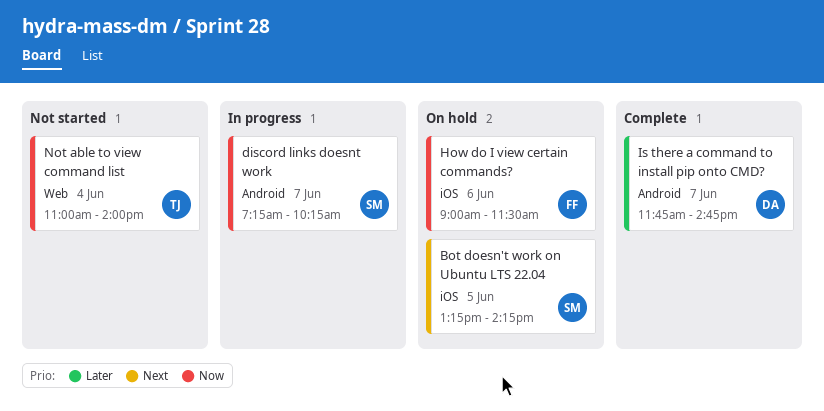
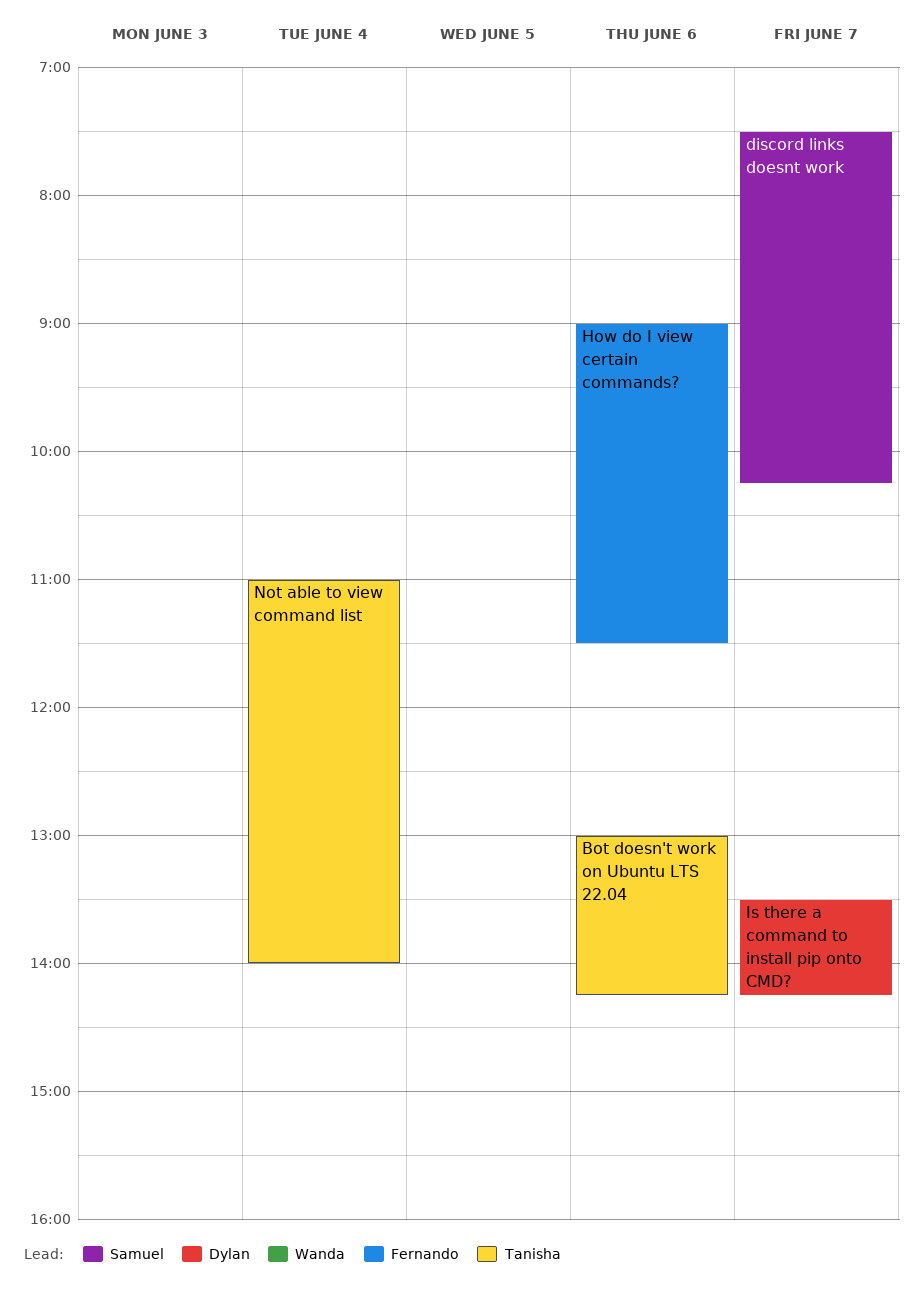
Bot doesn't work on Ubuntu LTS 22.04, owner: Samuel -> Tanisha
Bot doesn't work on Ubuntu LTS 22.04, day: Jun 5 -> Jun 6
Bot doesn't work on Ubuntu LTS 22.04, begins: 13:15 -> 13:00
discord links doesnt work, begins: 07:15 -> 07:30
Is there a command to install pip onto CMD?, begins: 11:45 -> 13:30
Is there a command to install pip onto CMD?, ends: 14:45 -> 14:15

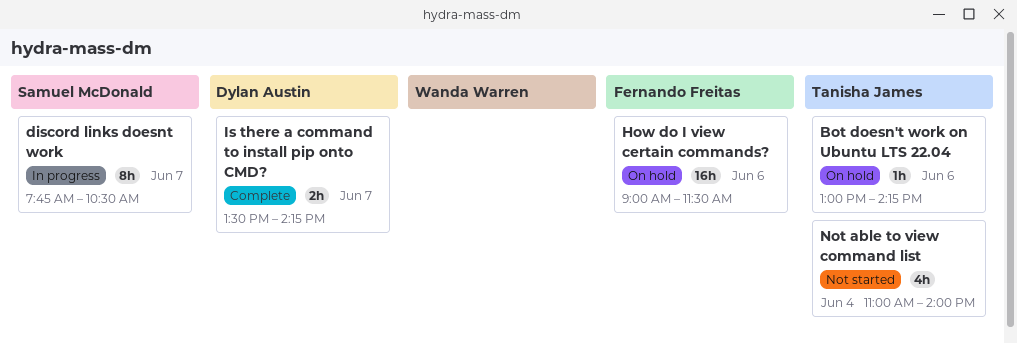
discord links doesnt work, begins: 07:30 -> 07:45
discord links doesnt work, ends: 10:15 -> 10:30

